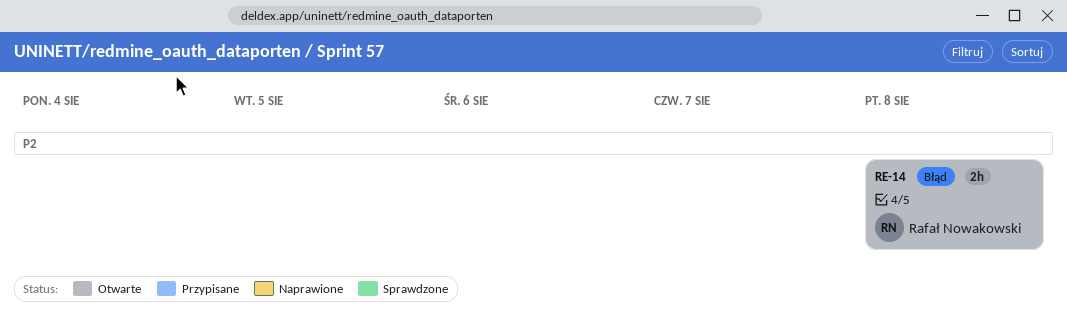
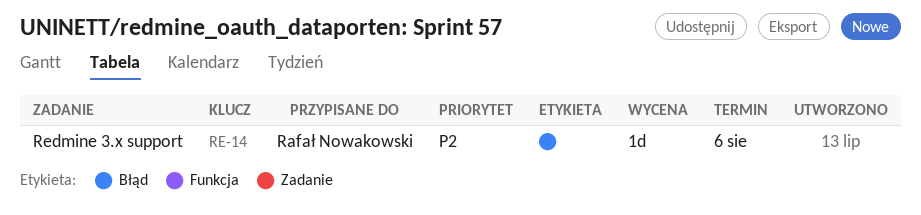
RE-14, estimate: 2h -> 1d
RE-14, due: Aug 8 -> Aug 6

